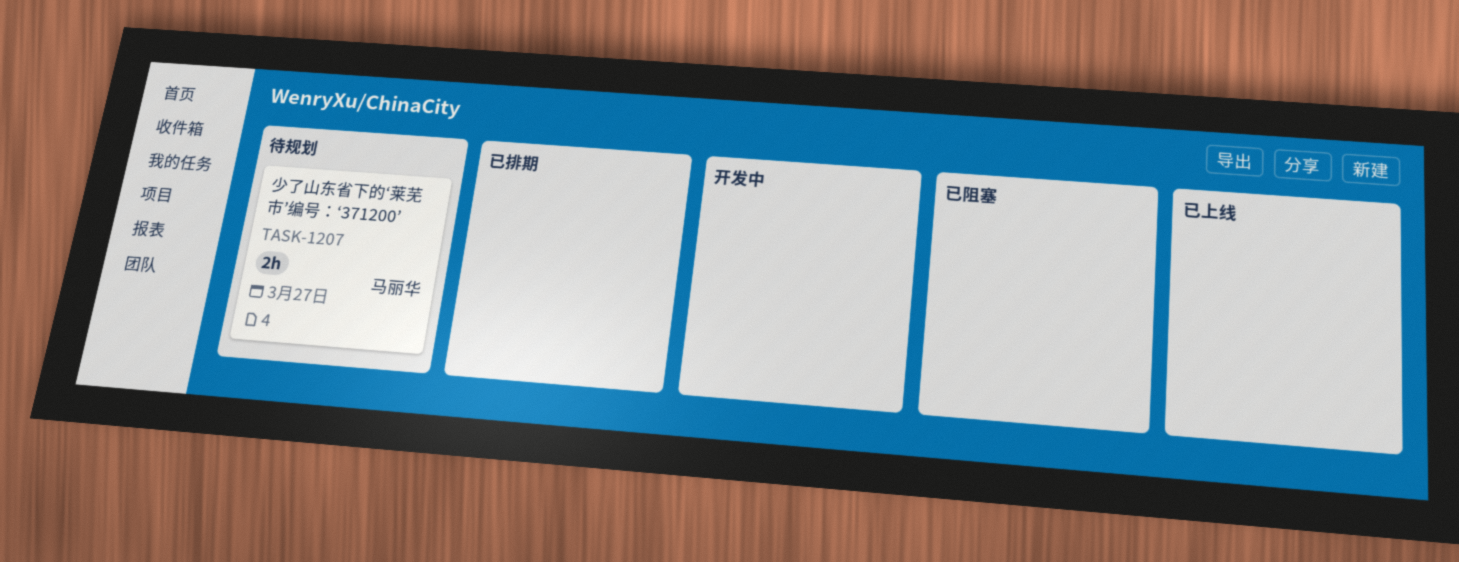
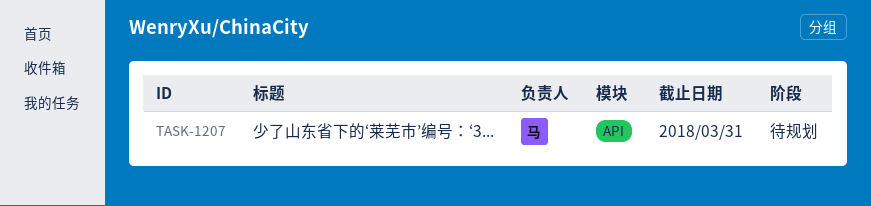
TASK-1207, due: Mar 27 -> Mar 31

